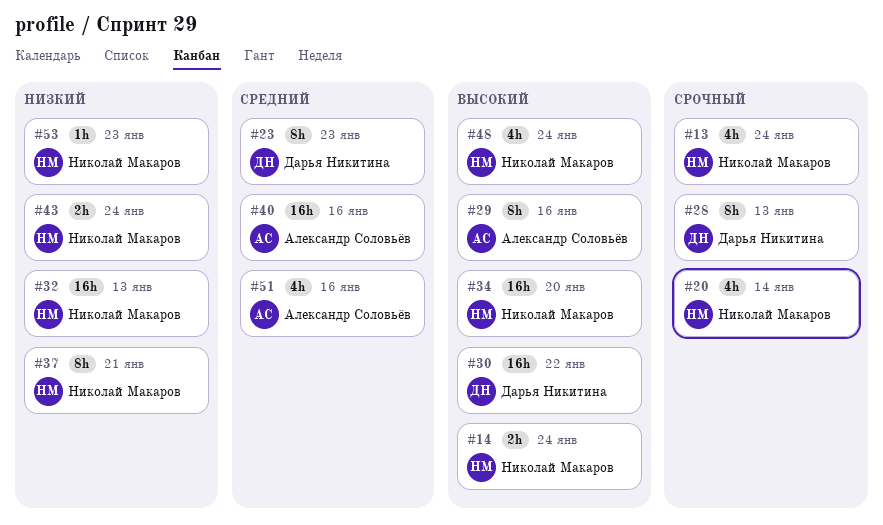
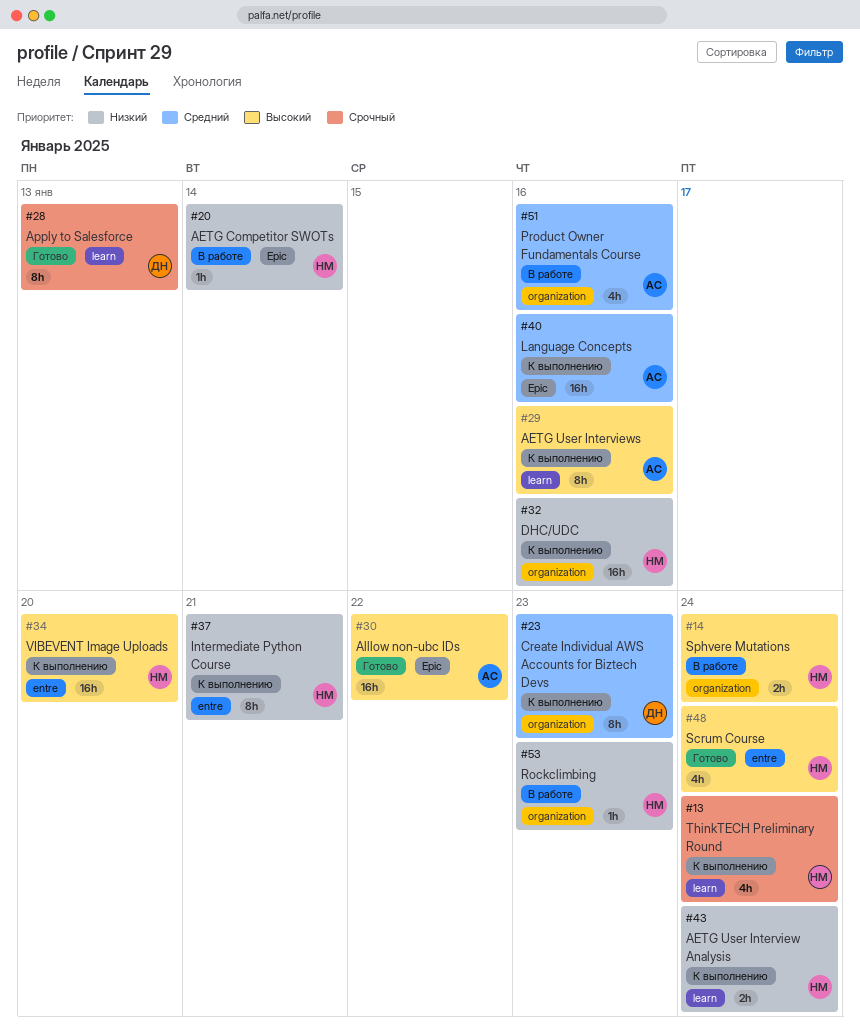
#20, priority: Срочный -> Низкий
#20, estimate: 4h -> 1h
#30, owner: Дарья Никитина -> Александр Соловьёв
#32, due: Jan 13 -> Jan 16

